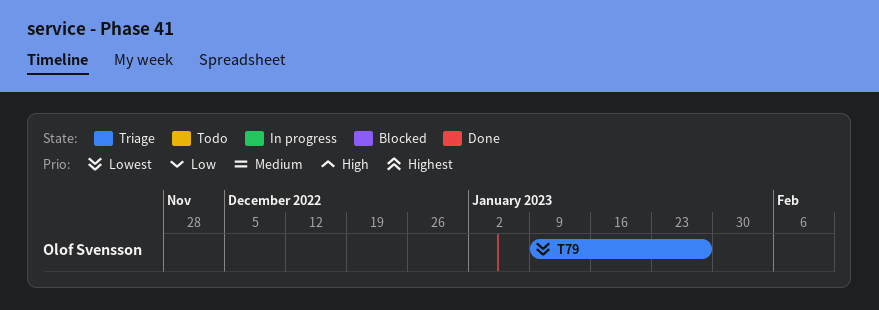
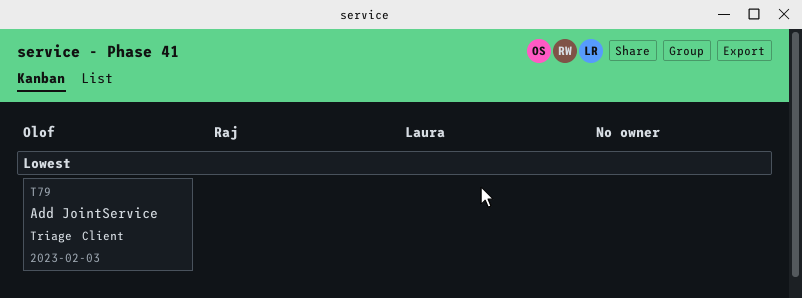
T79, due: Jan 27 -> Feb 3

